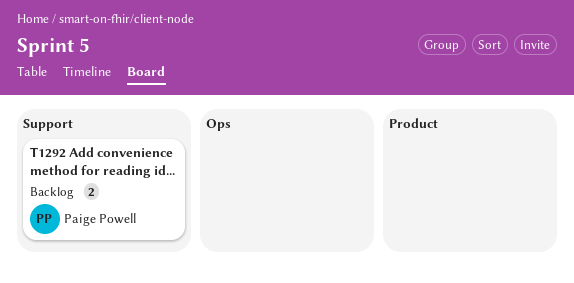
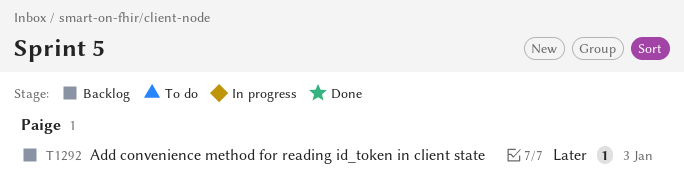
T1292, estimate: 2 -> 1

